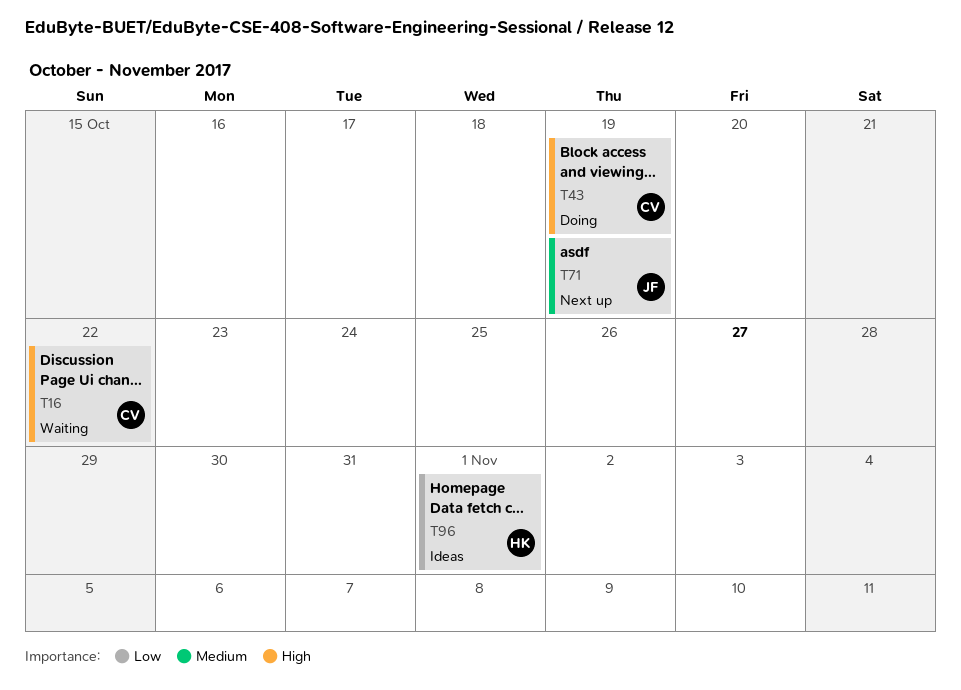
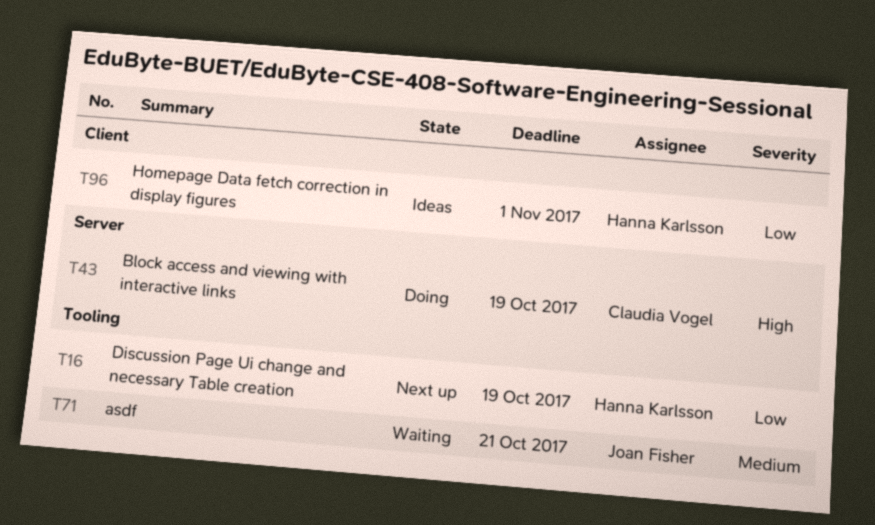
T16, status: Waiting -> Next up
T16, owner: Claudia Vogel -> Hanna Karlsson
T16, priority: High -> Low
T16, due: Oct 22 -> Oct 19
T71, status: Next up -> Waiting
T71, due: Oct 19 -> Oct 21

